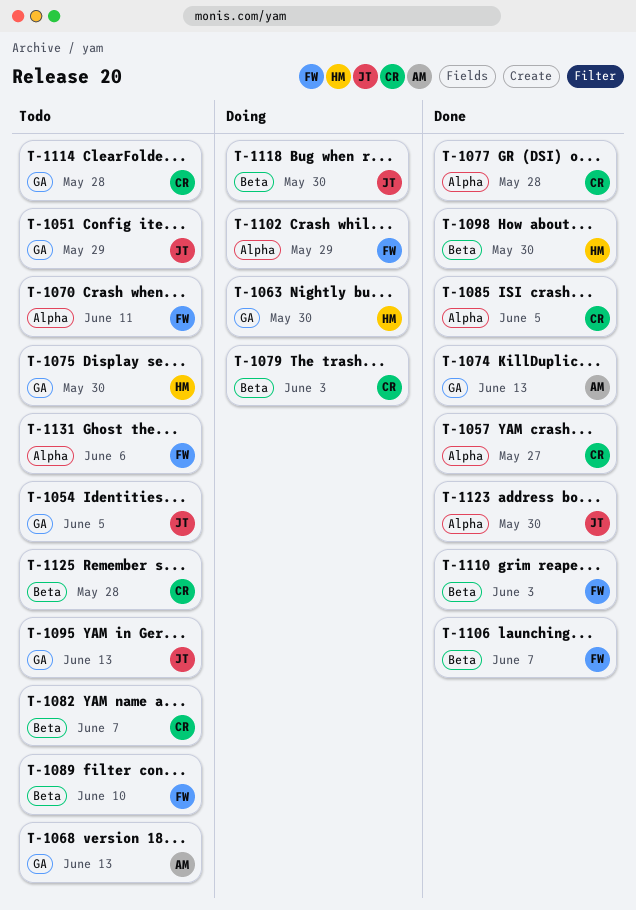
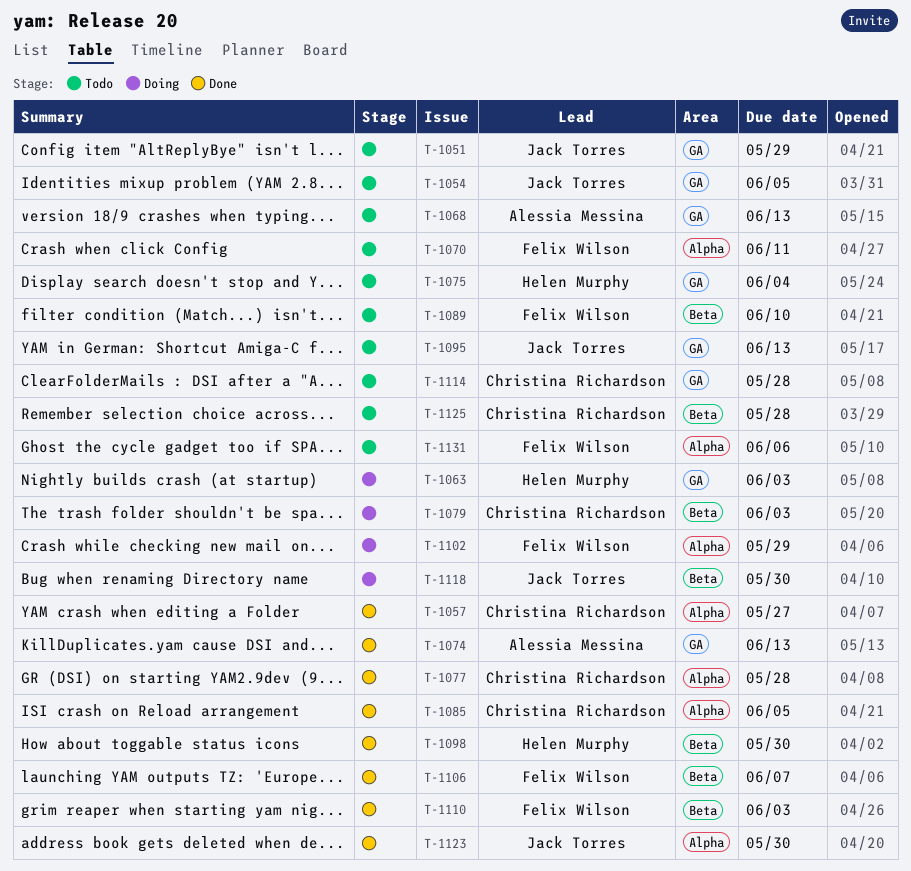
T-1063, due: May 30 -> Jun 3
T-1075, due: May 30 -> Jun 4
T-1082: present -> none

